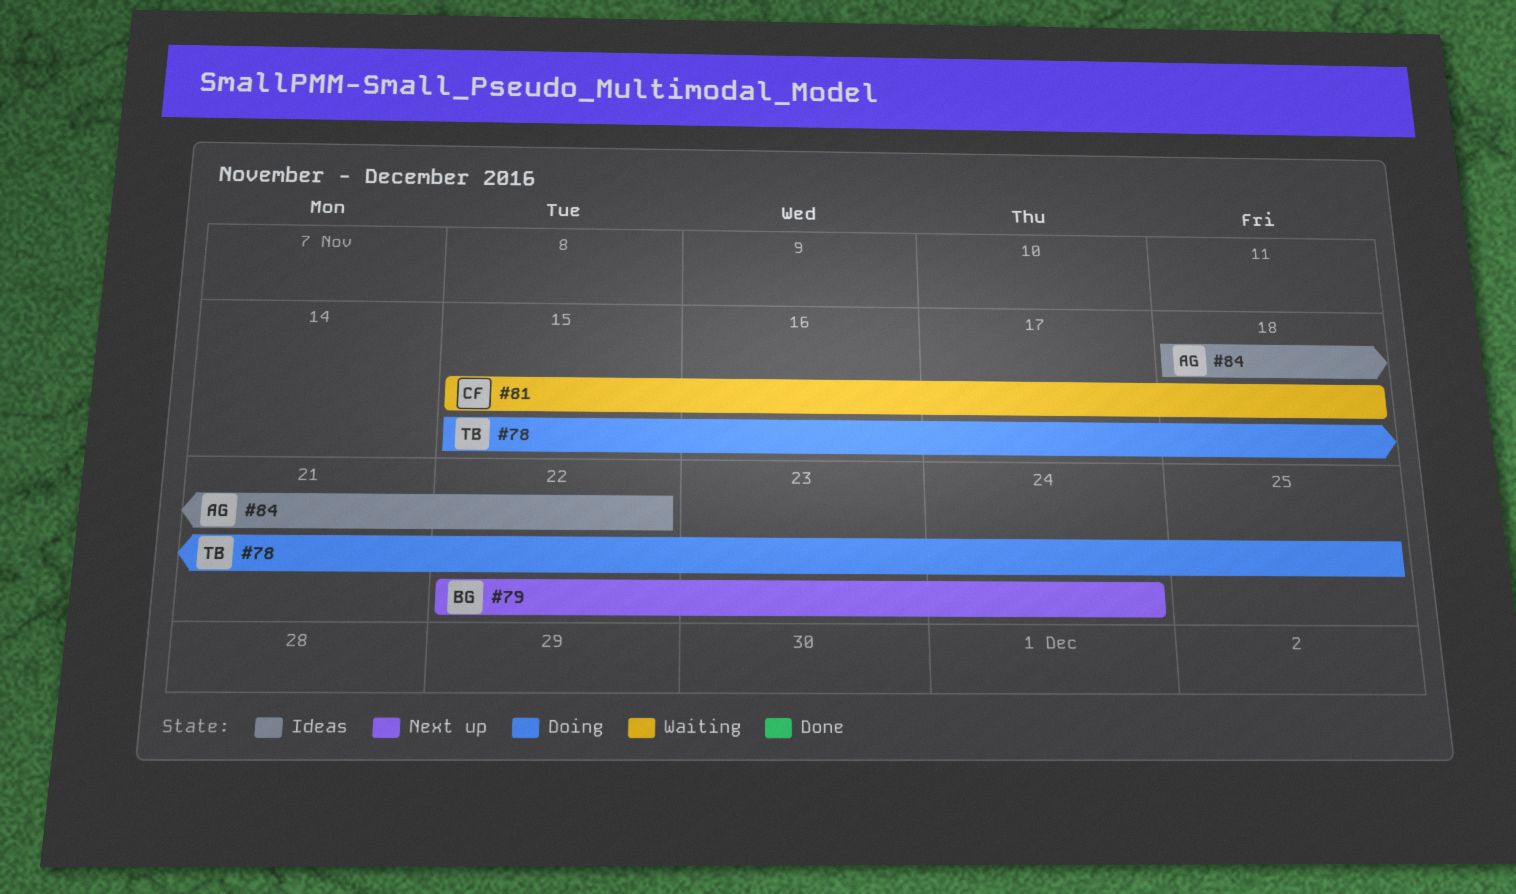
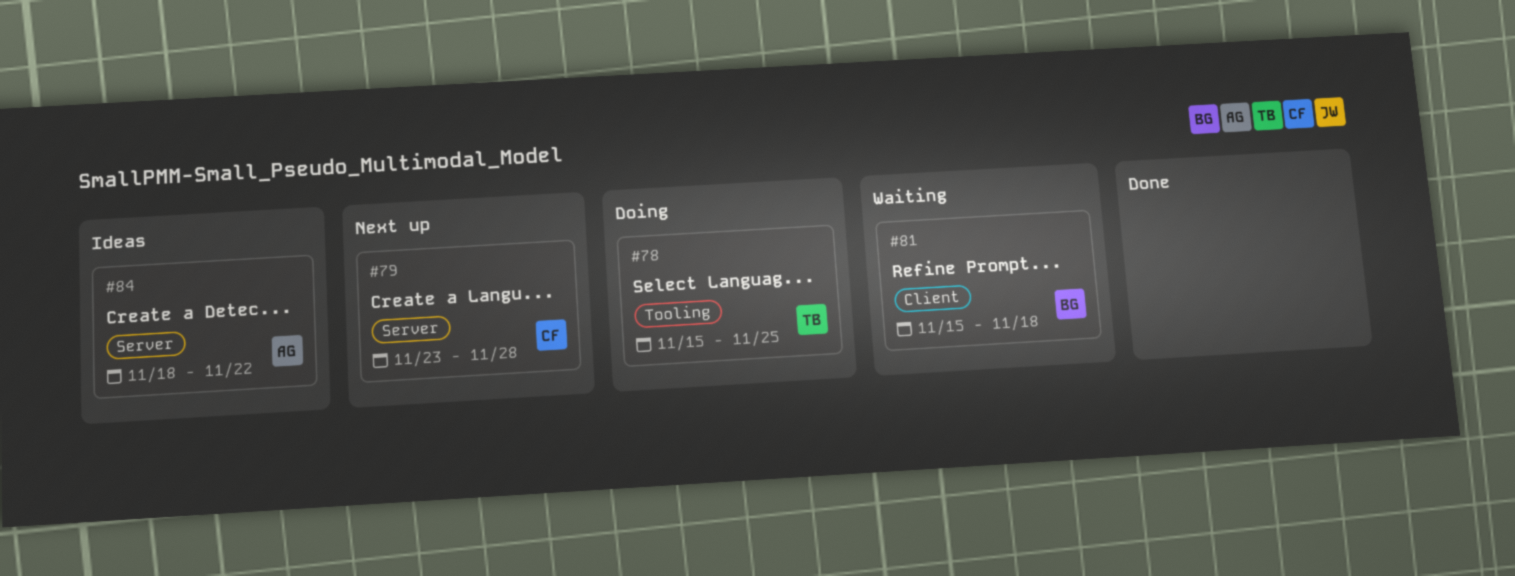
#79, owner: BG -> CF
#79, start: Nov 22 -> Nov 23
#79, due: Nov 24 -> Nov 28
#81, owner: CF -> BG

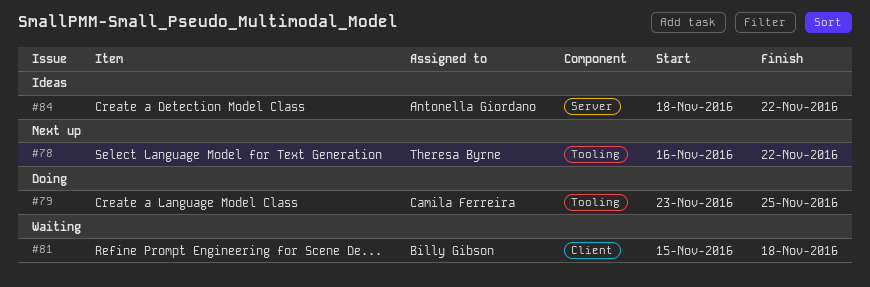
#78, status: Doing -> Next up
#78, start: Nov 15 -> Nov 16
#78, due: Nov 25 -> Nov 22
#79, status: Next up -> Doing
#79, label: Server -> Tooling
#79, due: Nov 28 -> Nov 25

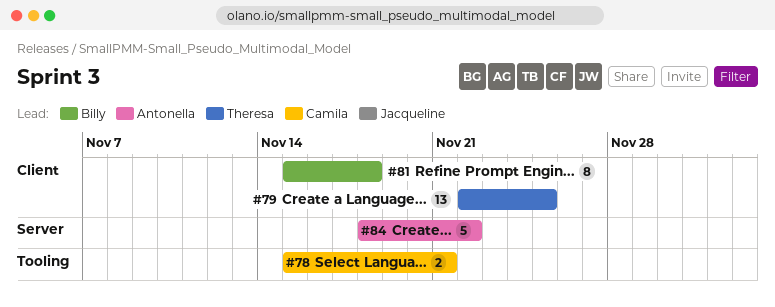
#78, owner: Theresa Byrne -> Camila Ferreira
#78, start: Nov 16 -> Nov 15
#78, due: Nov 22 -> Nov 21
#79, owner: Camila Ferreira -> Theresa Byrne
#79, label: Tooling -> Client
#79, start: Nov 23 -> Nov 22

